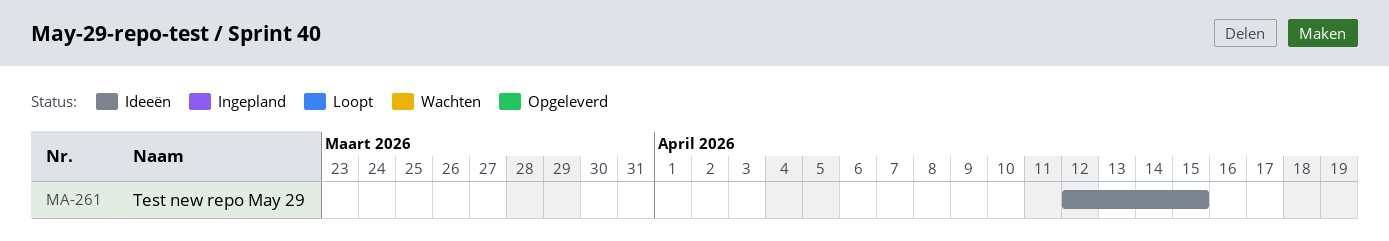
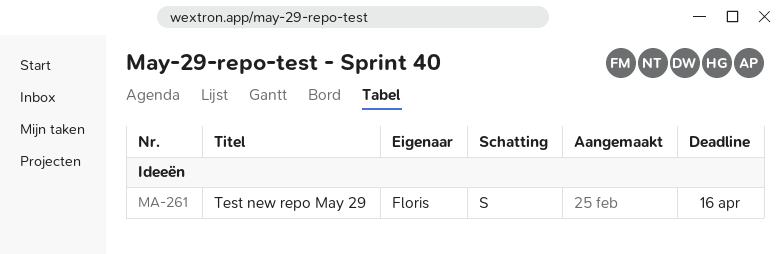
MA-261, due: Apr 15 -> Apr 16

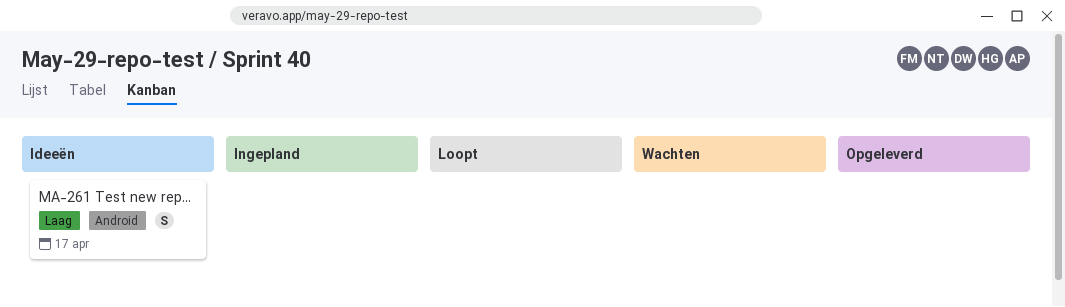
MA-261, due: Apr 16 -> Apr 17

